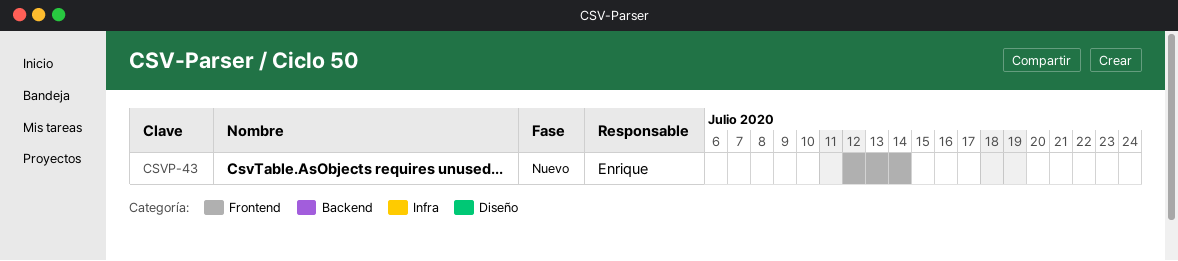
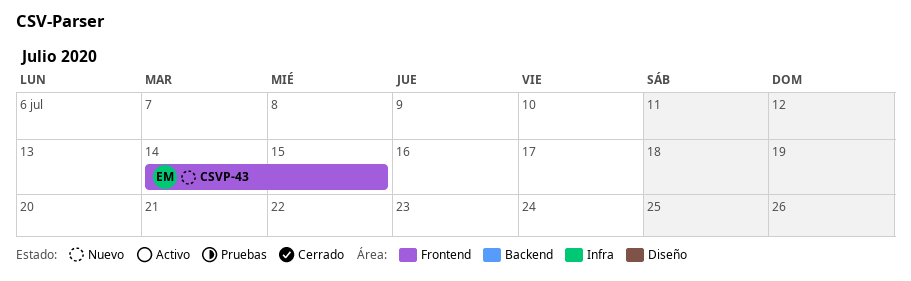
CSVP-43, start: Jul 12 -> Jul 14
CSVP-43, due: Jul 14 -> Jul 15

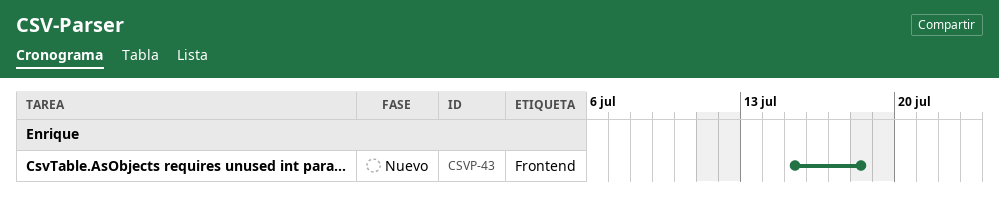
CSVP-43, start: Jul 14 -> Jul 15
CSVP-43, due: Jul 15 -> Jul 18

